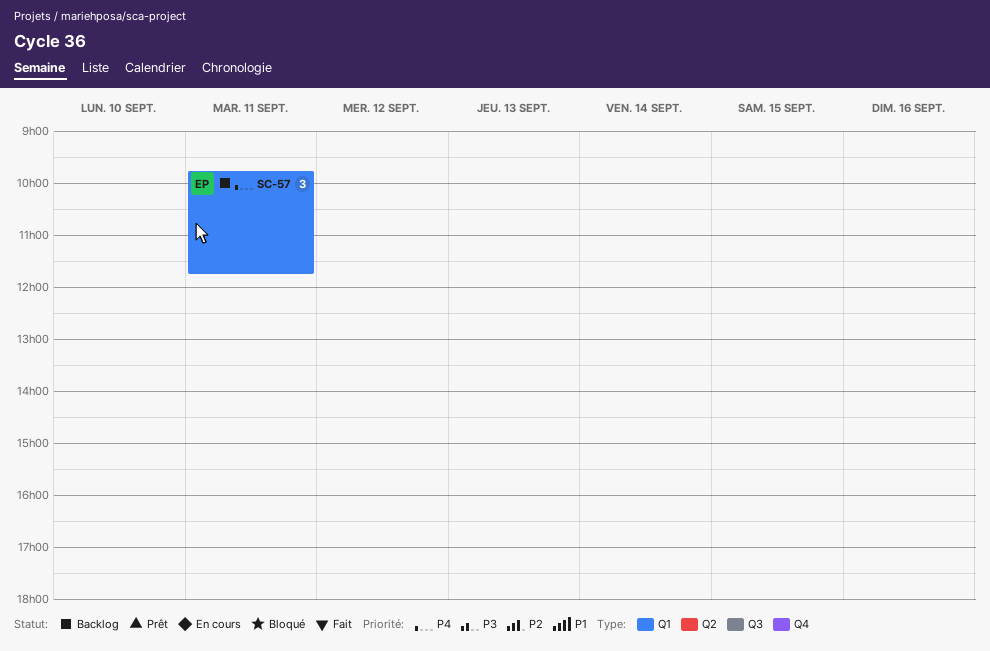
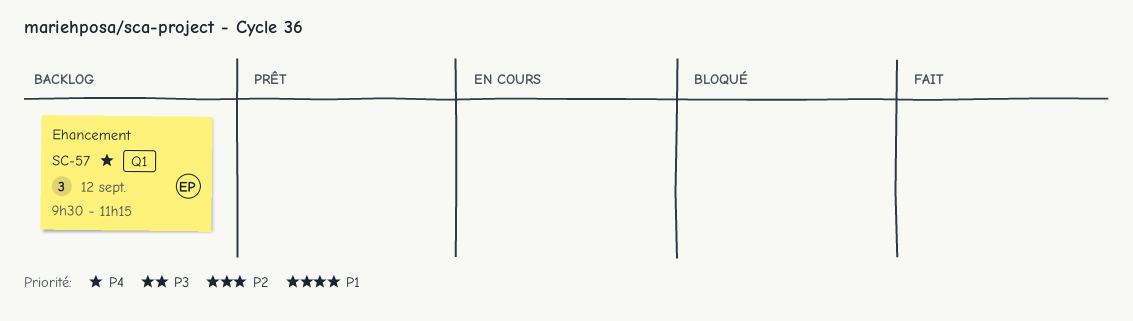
SC-57, day: Sep 11 -> Sep 12
SC-57, begins: 09:45 -> 09:30
SC-57, ends: 11:45 -> 11:15

